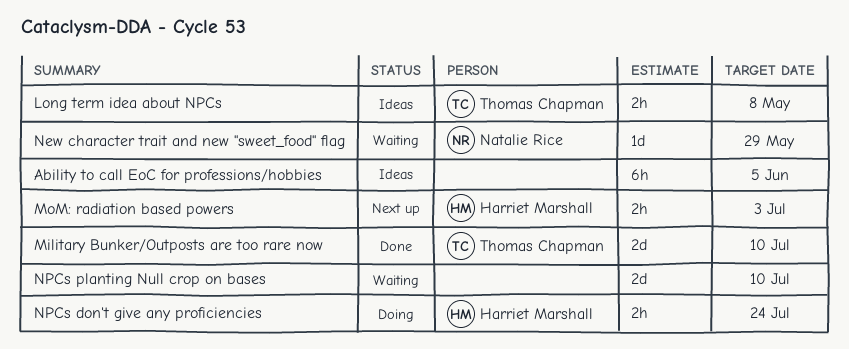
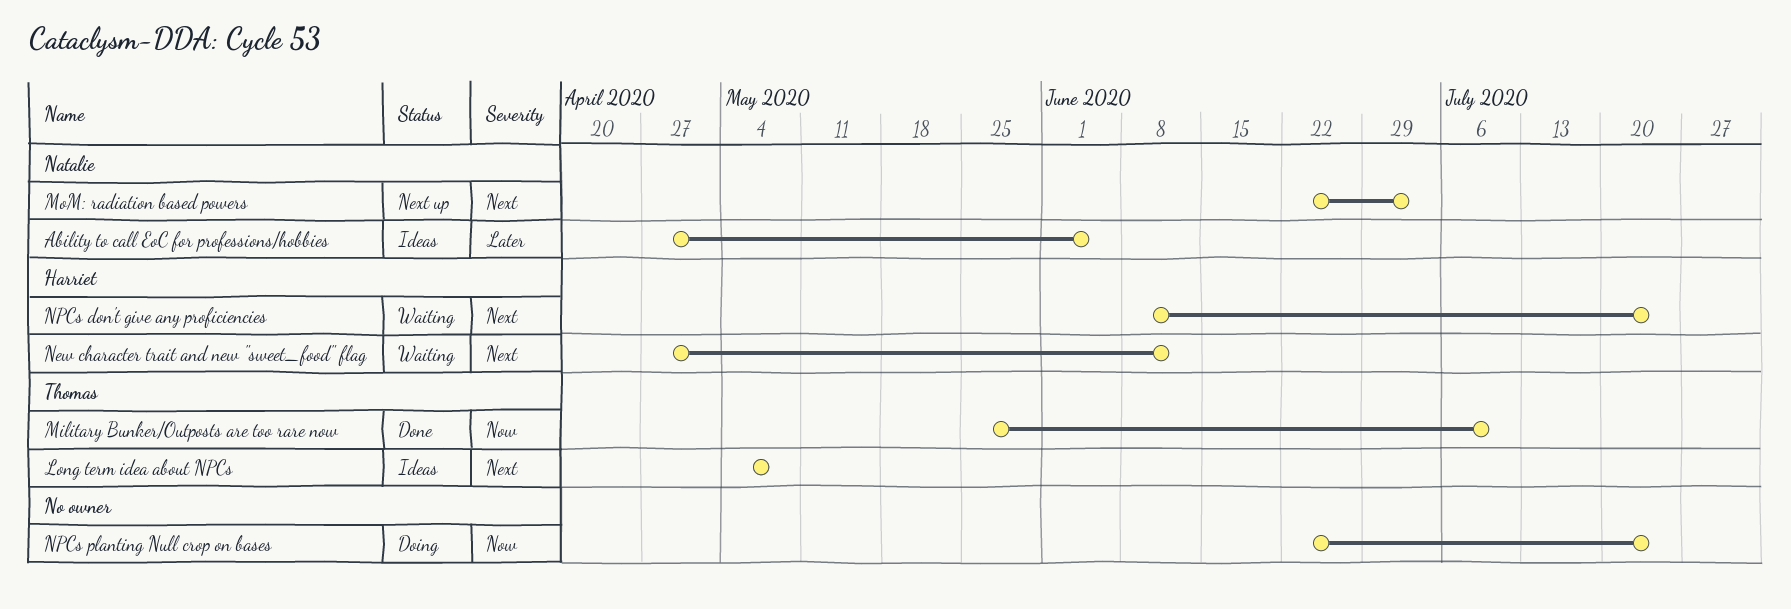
Ability to call EoC for professions/hobbies, owner: none -> Natalie Rice
MoM: radiation based powers, owner: Harriet Marshall -> Natalie Rice
New character trait and new "sweet_food" flag, owner: Natalie Rice -> Harriet Marshall
New character trait and new "sweet_food" flag, due: May 29 -> Jun 12
NPCs don't give any proficiencies, status: Doing -> Waiting
NPCs planting Null crop on bases, status: Waiting -> Doing
NPCs planting Null crop on bases, due: Jul 10 -> Jul 24

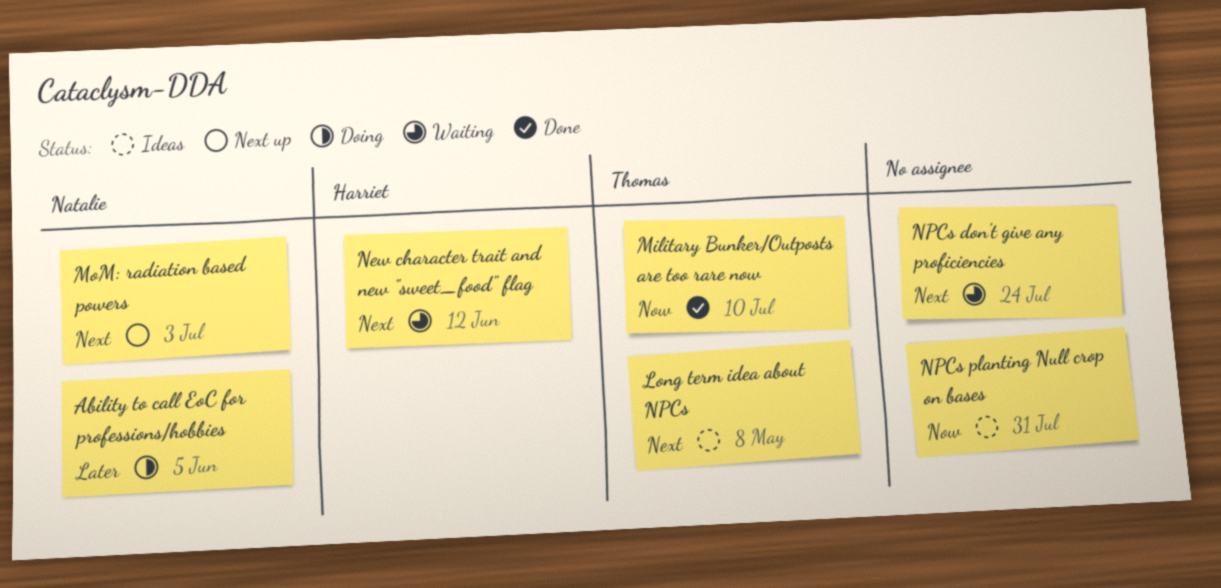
Ability to call EoC for professions/hobbies, status: Ideas -> Doing
NPCs don't give any proficiencies, owner: Harriet -> none
NPCs planting Null crop on bases, status: Doing -> Ideas
NPCs planting Null crop on bases, due: Jul 24 -> Jul 31

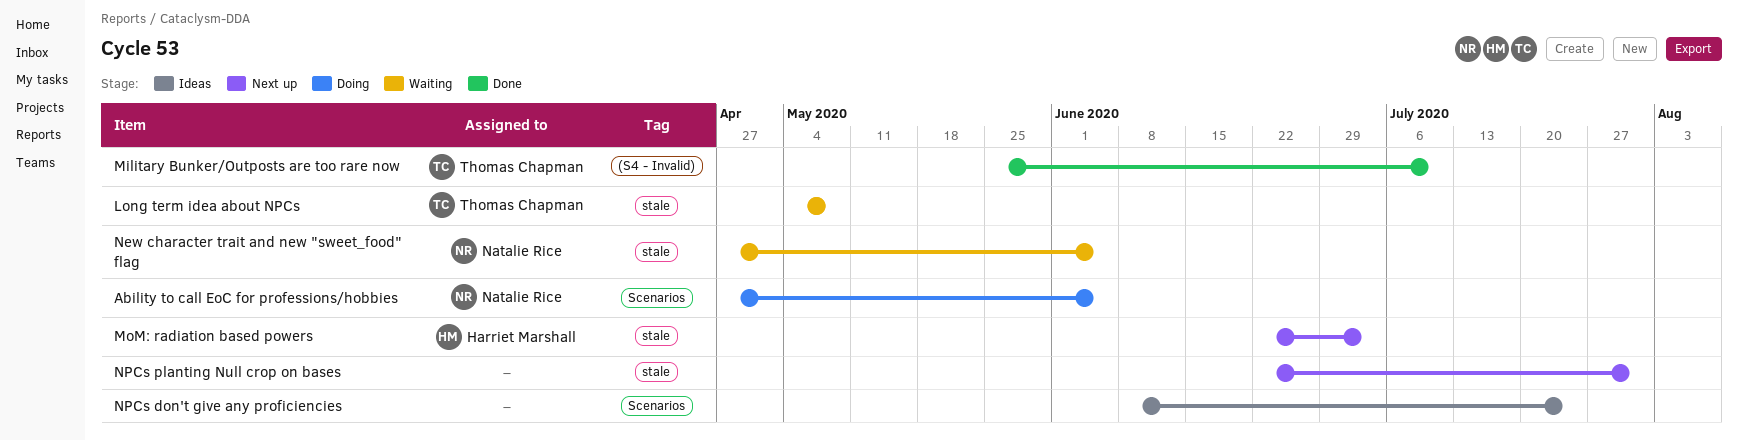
Long term idea about NPCs, status: Ideas -> Waiting
MoM: radiation based powers, owner: Natalie Rice -> Harriet Marshall
New character trait and new "sweet_food" flag, owner: Harriet Marshall -> Natalie Rice
New character trait and new "sweet_food" flag, due: Jun 12 -> Jun 5
NPCs don't give any proficiencies, status: Waiting -> Ideas
NPCs planting Null crop on bases, status: Ideas -> Next up

